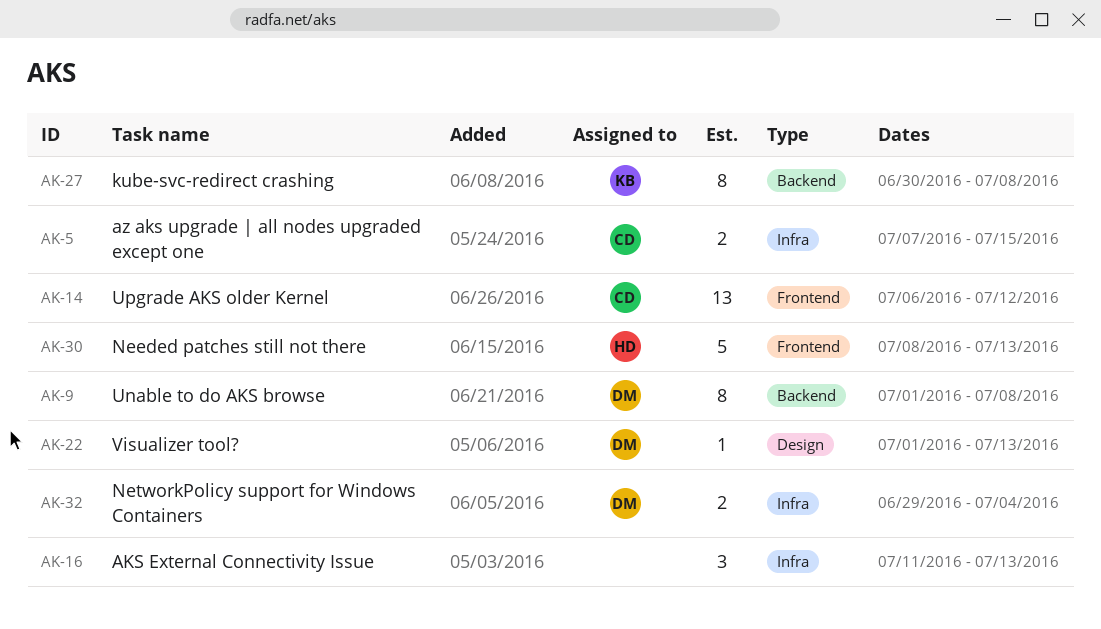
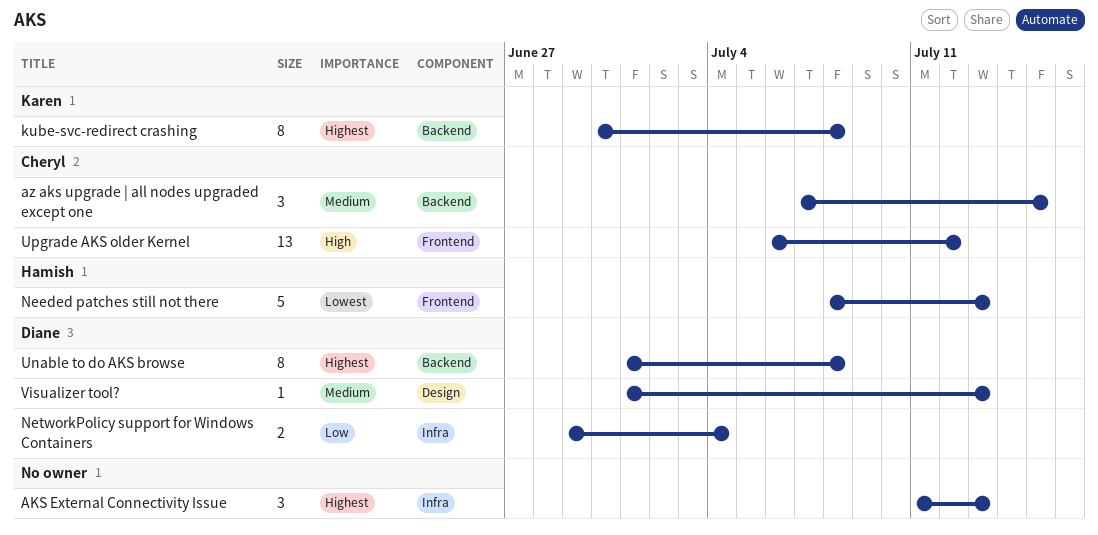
az aks upgrade | all nodes upgraded except one, label: Infra -> Backend
az aks upgrade | all nodes upgraded except one, estimate: 2 -> 3

